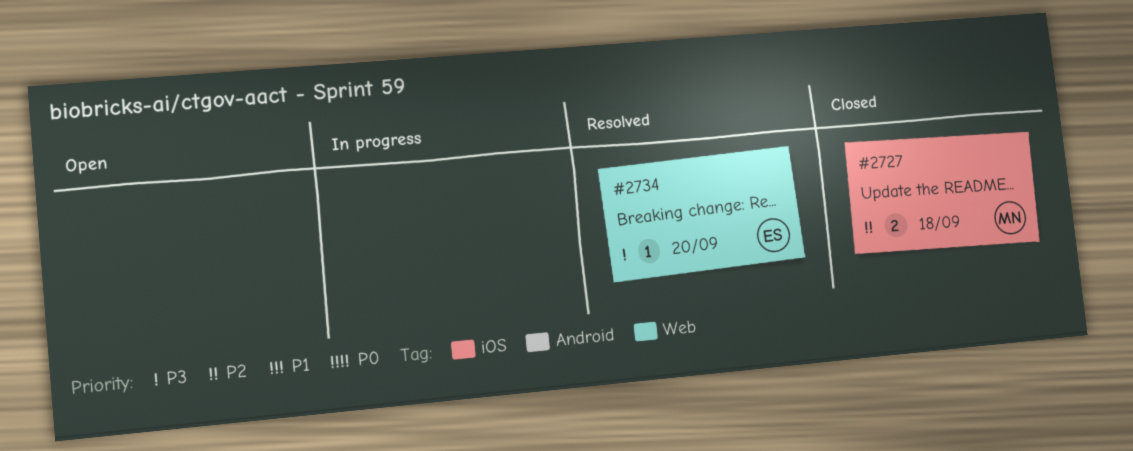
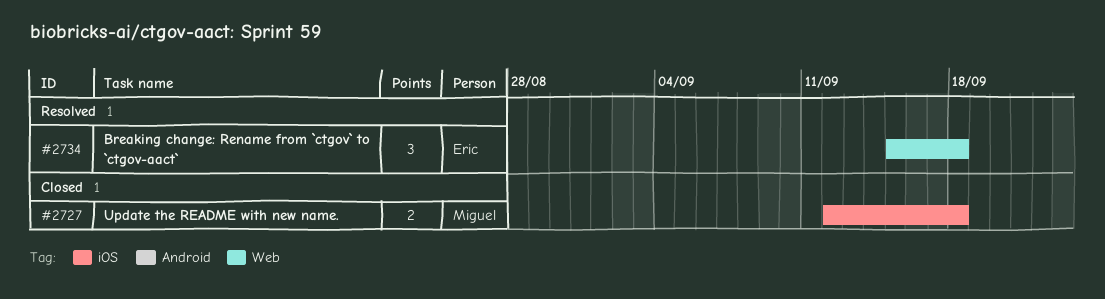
#2734, estimate: 1 -> 3
#2734, due: Sep 20 -> Sep 18

